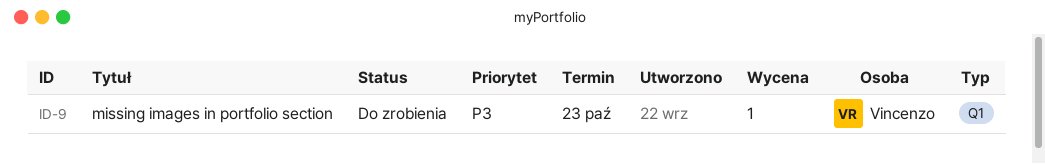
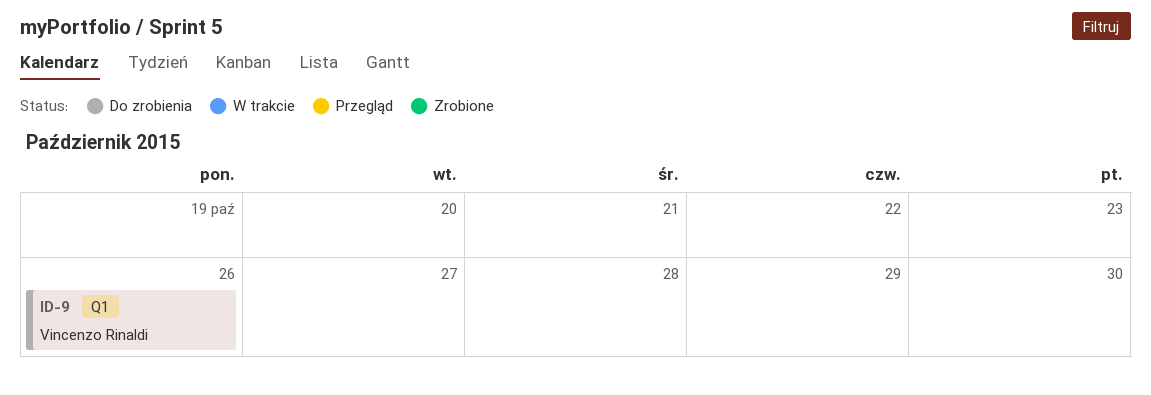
ID-9, due: Oct 23 -> Oct 26

